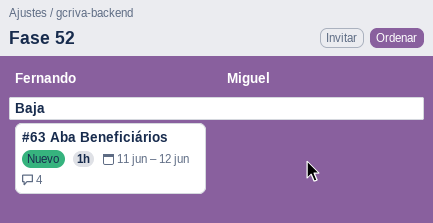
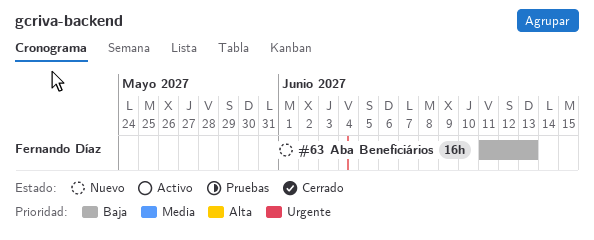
#63, estimate: 1h -> 16h
#63, due: Jun 12 -> Jun 13

